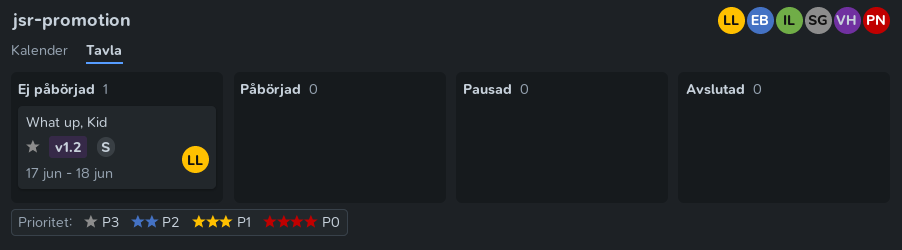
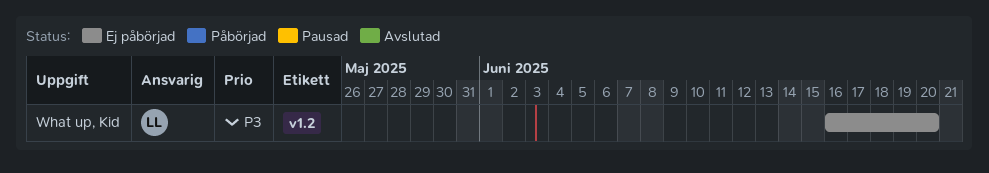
What up, Kid, start: Jun 17 -> Jun 16
What up, Kid, due: Jun 18 -> Jun 20

